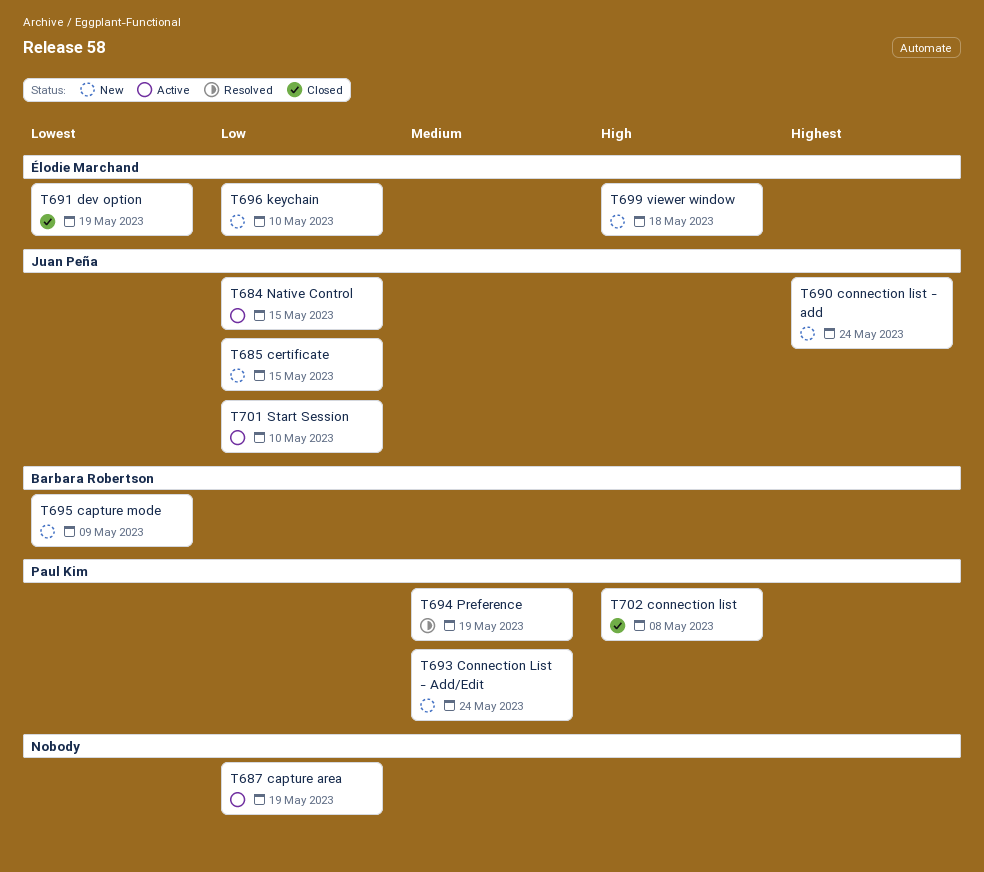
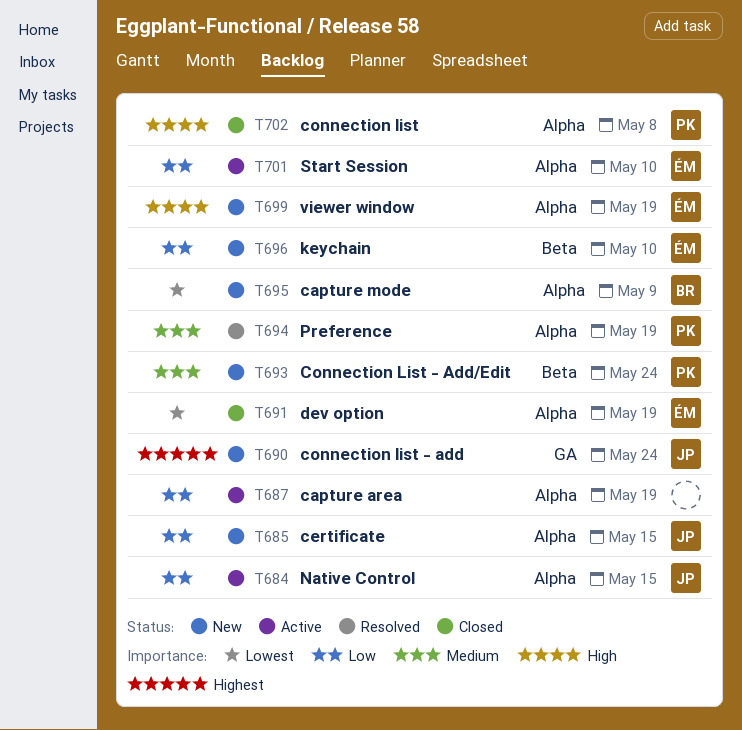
T699, due: May 18 -> May 19
T701, owner: Juan Peña -> Élodie Marchand

